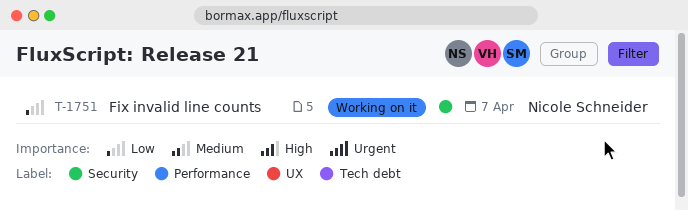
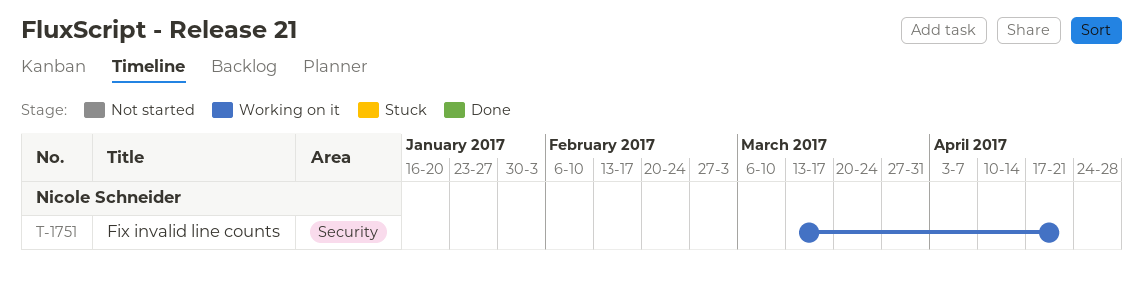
T-1751, due: Apr 7 -> Apr 21

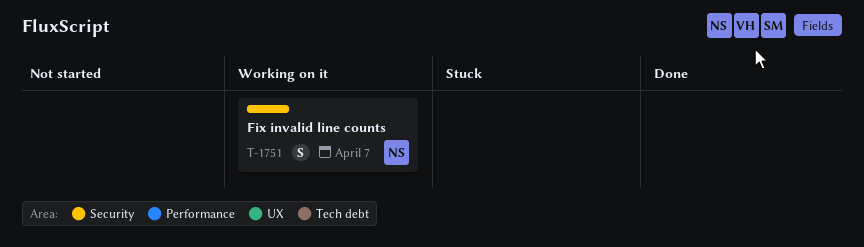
T-1751, due: Apr 21 -> Apr 7

